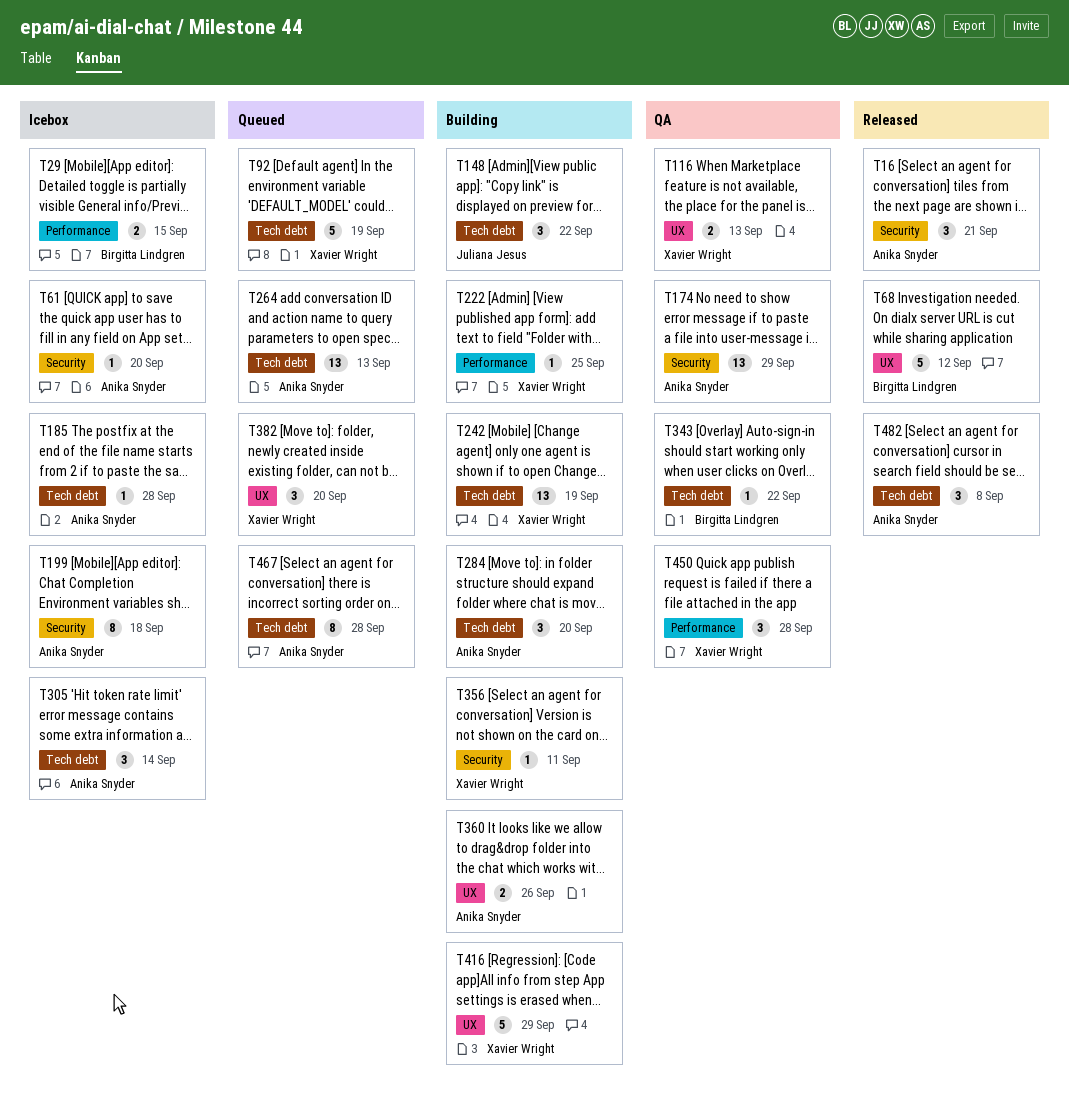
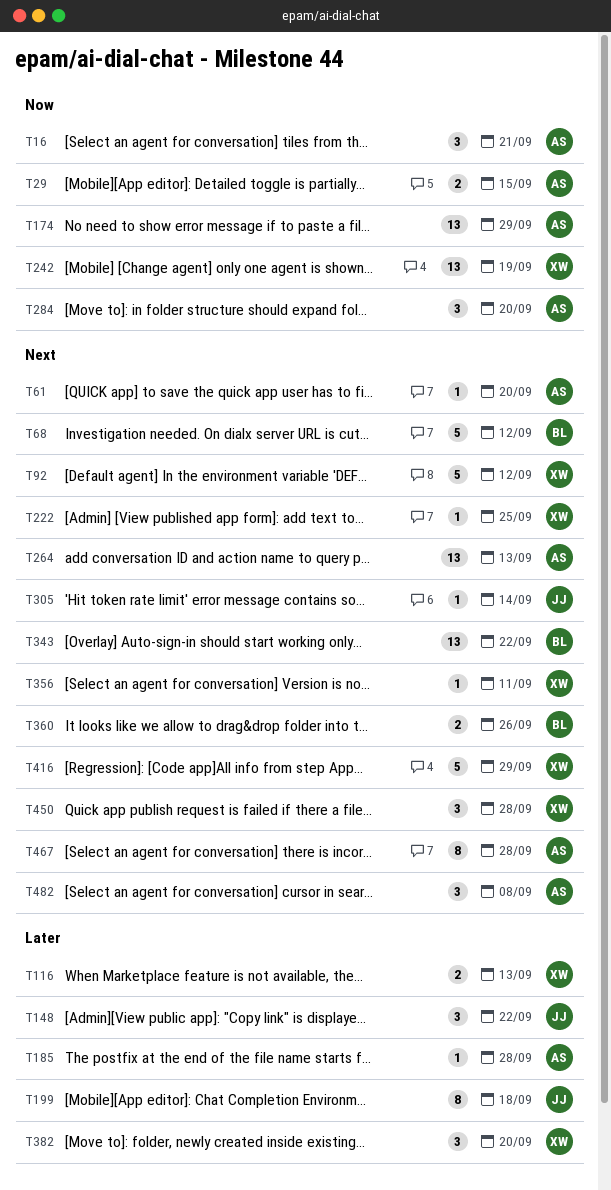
T29, owner: Birgitta Lindgren -> Anika Snyder
T92, due: Sep 19 -> Sep 12
T199, owner: Anika Snyder -> Juliana Jesus
T305, owner: Anika Snyder -> Juliana Jesus
T305, estimate: 3 -> 1
T343, estimate: 1 -> 13
T360, owner: Anika Snyder -> Birgitta Lindgren

